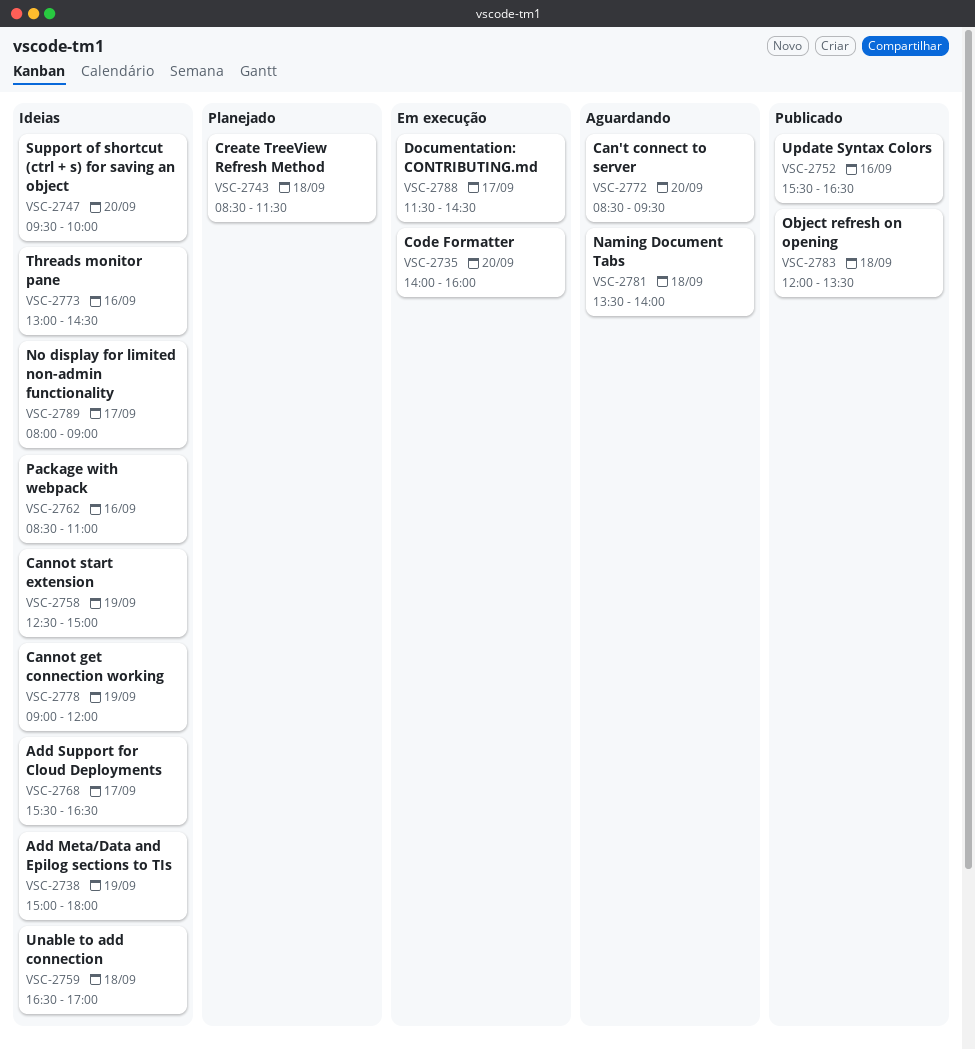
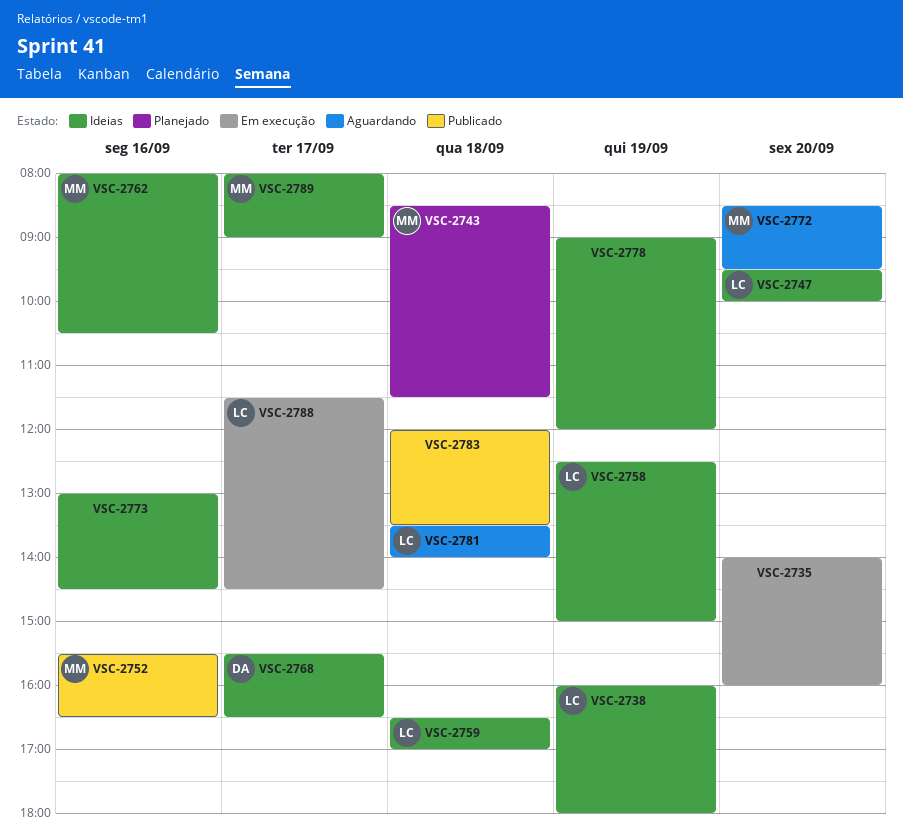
VSC-2738, begins: 15:00 -> 16:00
VSC-2762, begins: 08:30 -> 08:00
VSC-2762, ends: 11:00 -> 10:30

